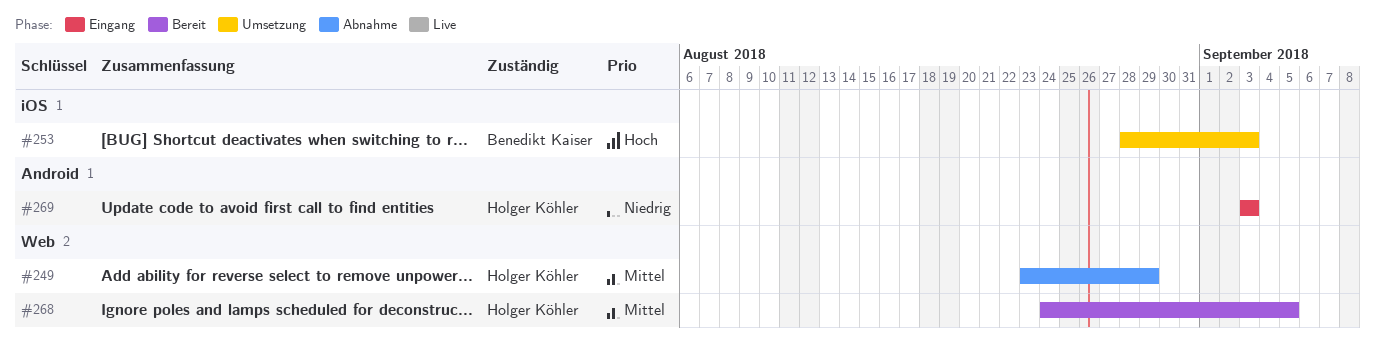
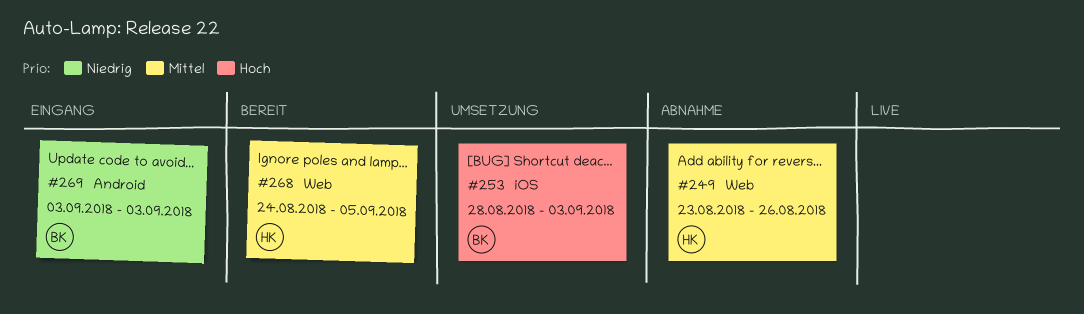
#249, due: Aug 29 -> Aug 26
#269, owner: Holger Köhler -> Benedikt Kaiser

